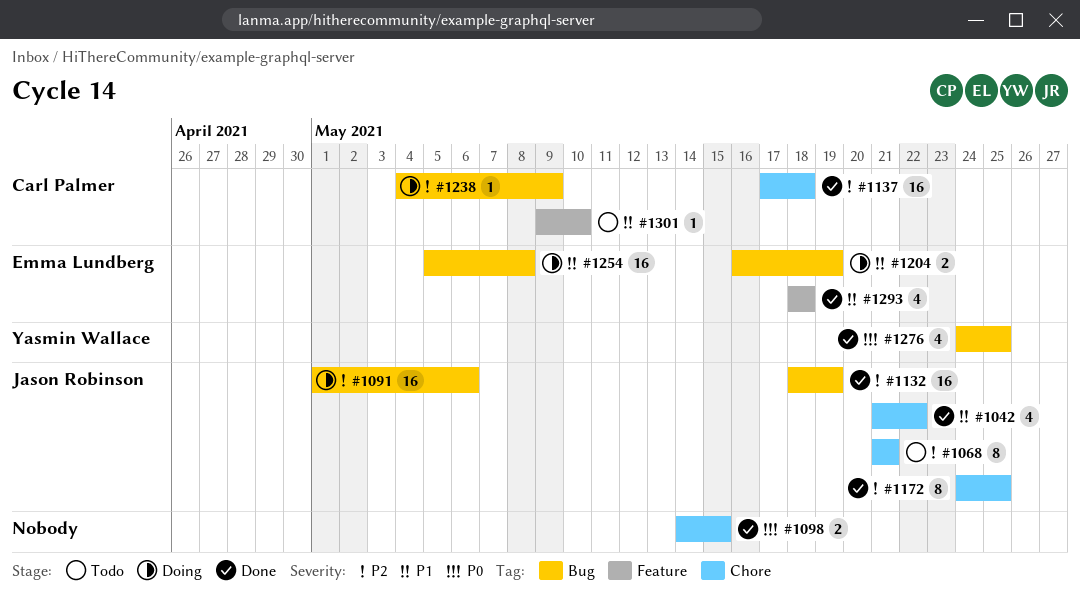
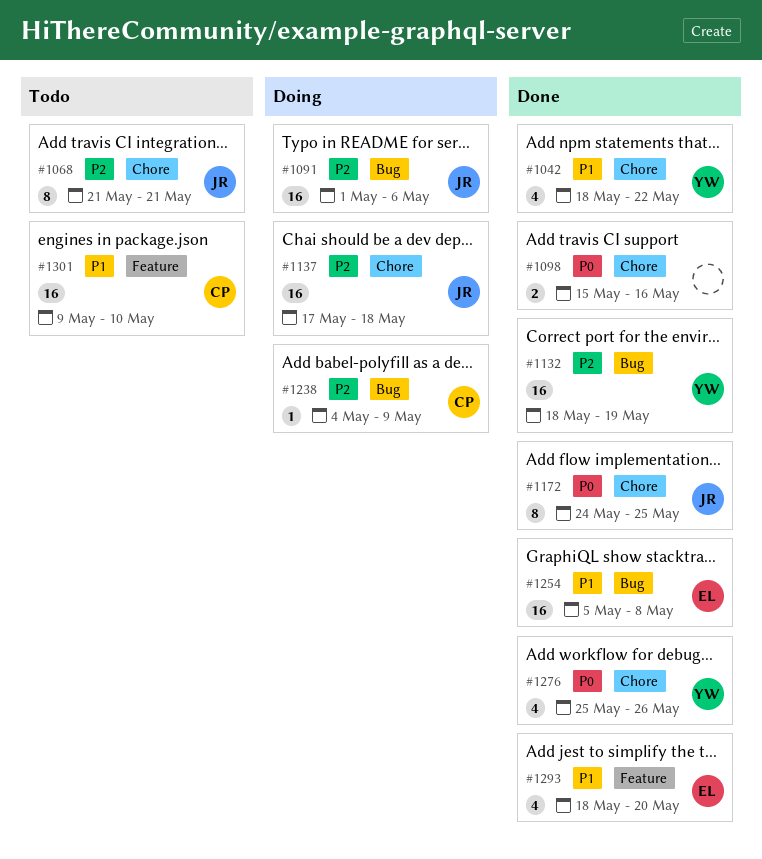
#1042, owner: Jason Robinson -> Yasmin Wallace
#1042, start: May 21 -> May 18
#1098, start: May 14 -> May 15
#1098, due: May 15 -> May 16
#1132, owner: Jason Robinson -> Yasmin Wallace
#1137, status: Done -> Doing
#1137, owner: Carl Palmer -> Jason Robinson
#1172, priority: P2 -> P0
#1204: present -> none
#1254, status: Doing -> Done
#1276, label: Bug -> Chore
#1276, start: May 24 -> May 25
#1276, due: May 25 -> May 26
#1293, due: May 18 -> May 20
#1301, estimate: 1 -> 16

